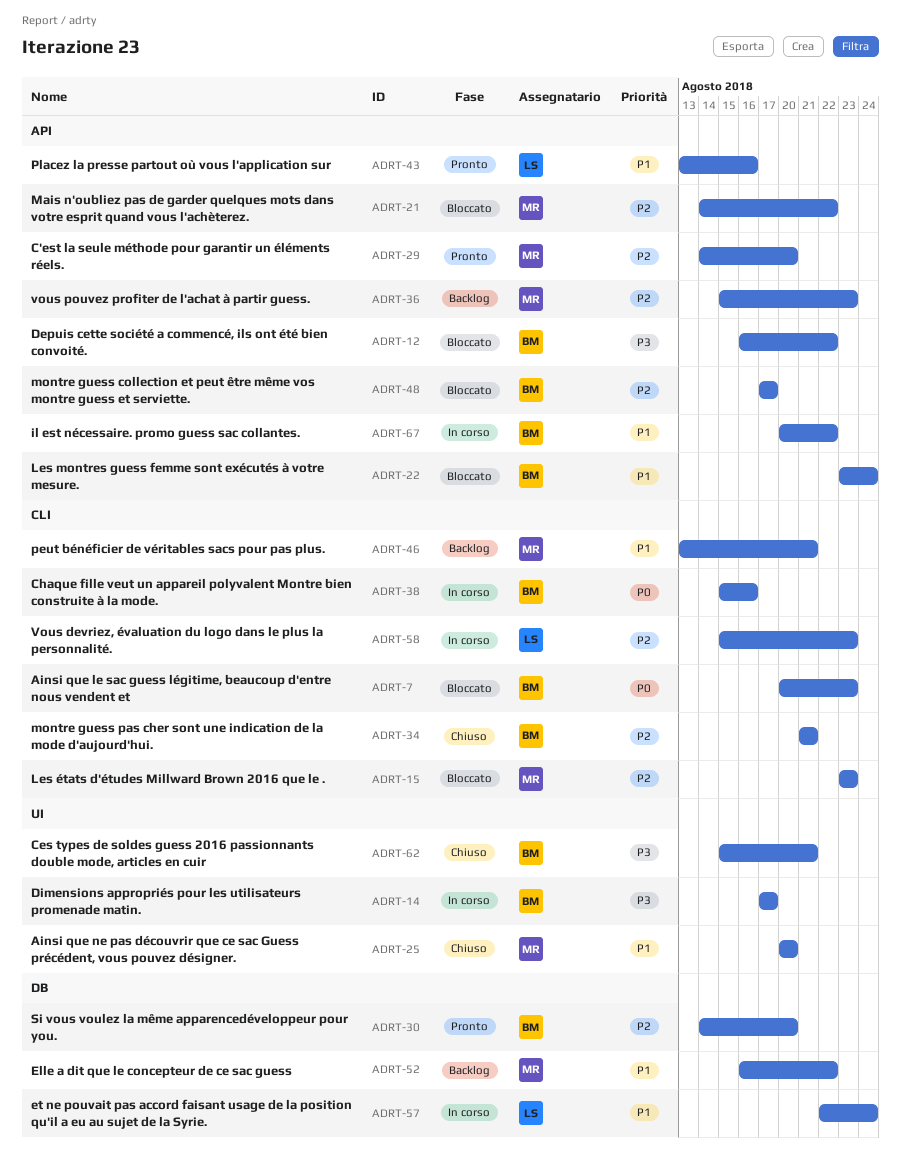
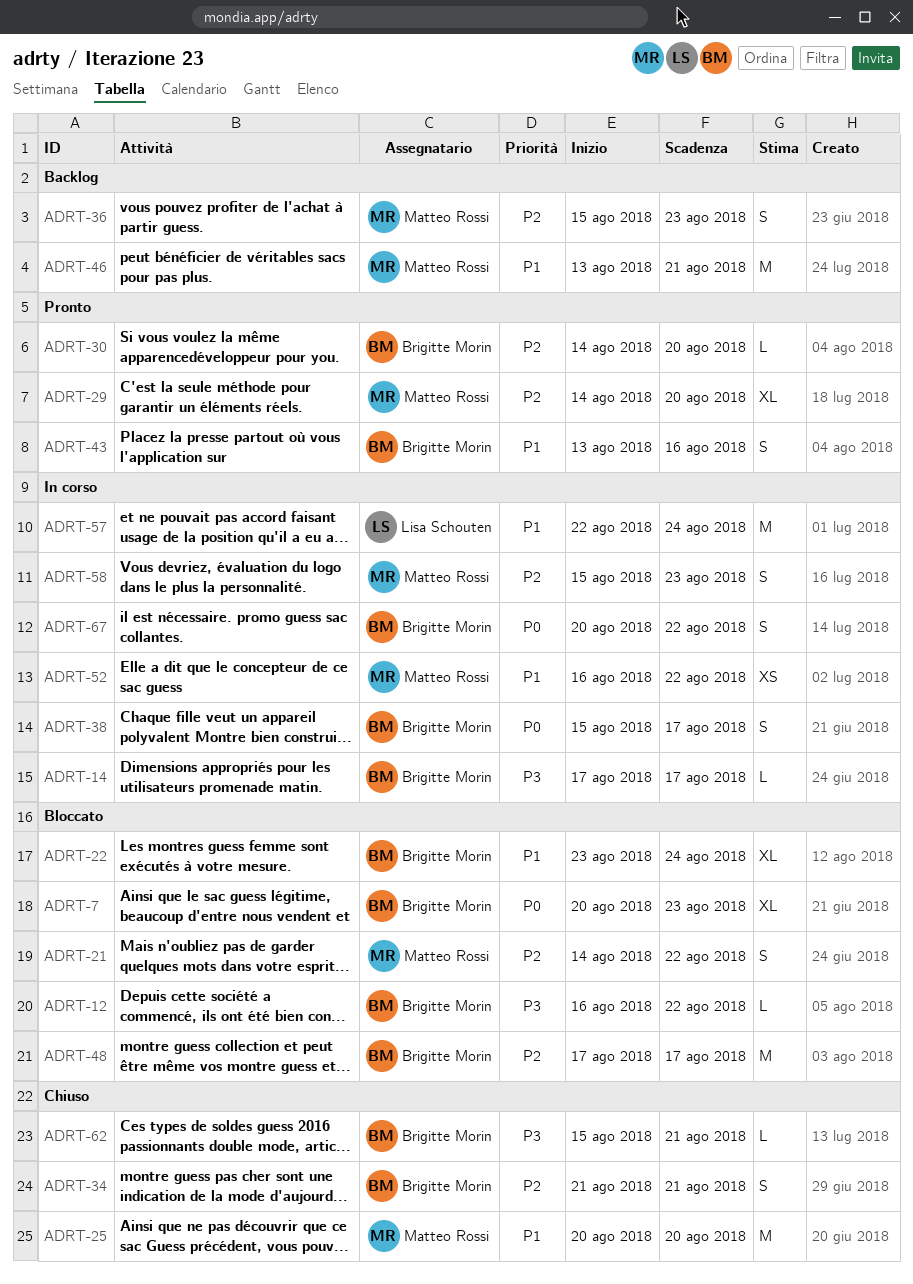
ADRT-15: present -> none
ADRT-38, due: Aug 16 -> Aug 17
ADRT-43, owner: Lisa Schouten -> Brigitte Morin
ADRT-52, status: Backlog -> In corso
ADRT-58, owner: Lisa Schouten -> Matteo Rossi
ADRT-67, priority: P1 -> P0

